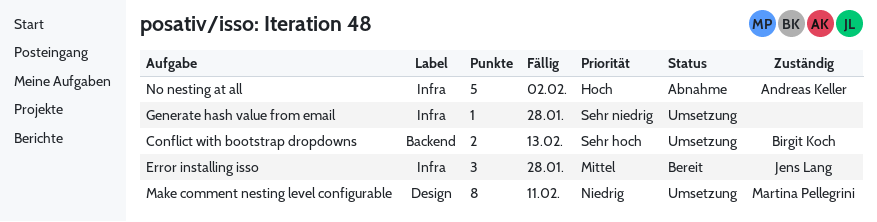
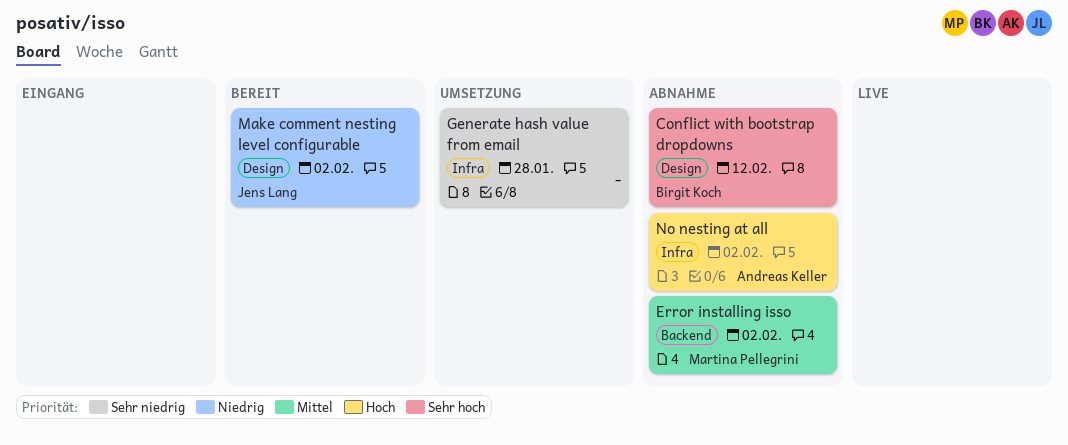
Conflict with bootstrap dropdowns, status: Umsetzung -> Abnahme
Conflict with bootstrap dropdowns, label: Backend -> Design
Conflict with bootstrap dropdowns, due: Feb 13 -> Feb 12
Error installing isso, status: Bereit -> Abnahme
Error installing isso, owner: Jens Lang -> Martina Pellegrini
Error installing isso, label: Infra -> Backend
Error installing isso, due: Jan 28 -> Feb 2
Make comment nesting level configurable, status: Umsetzung -> Bereit
Make comment nesting level configurable, owner: Martina Pellegrini -> Jens Lang
Make comment nesting level configurable, due: Feb 11 -> Feb 2

